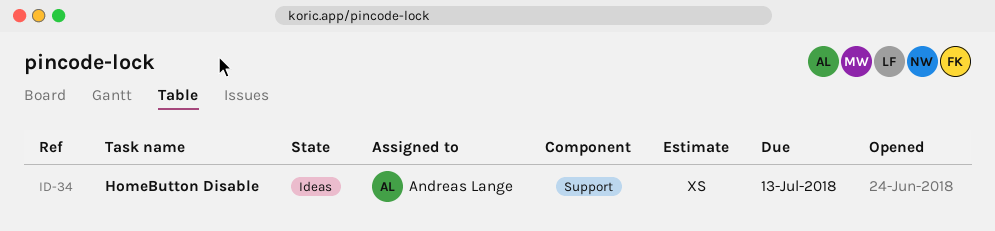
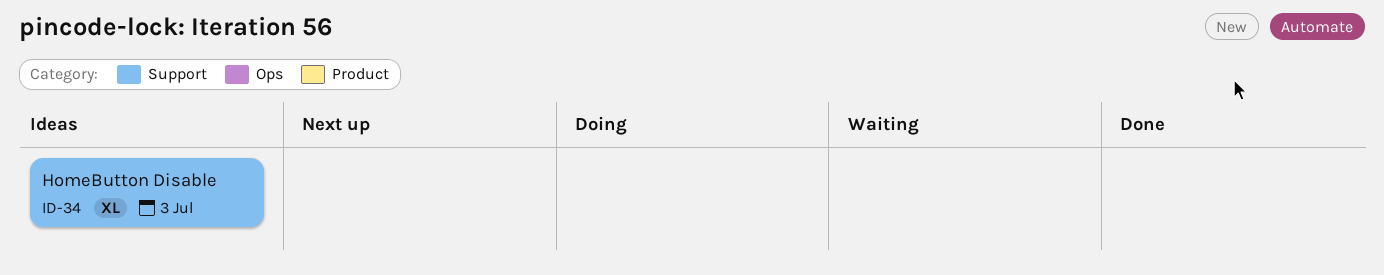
ID-34, estimate: XS -> XL
ID-34, due: Jul 13 -> Jul 3

